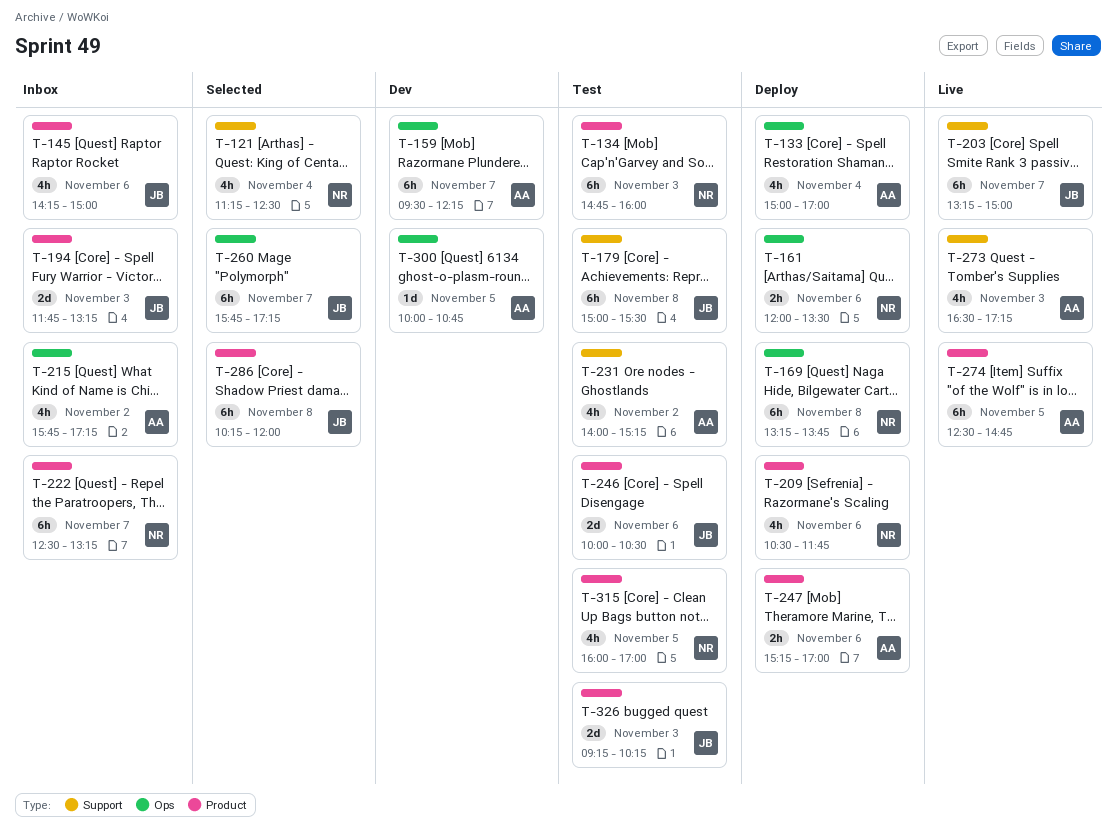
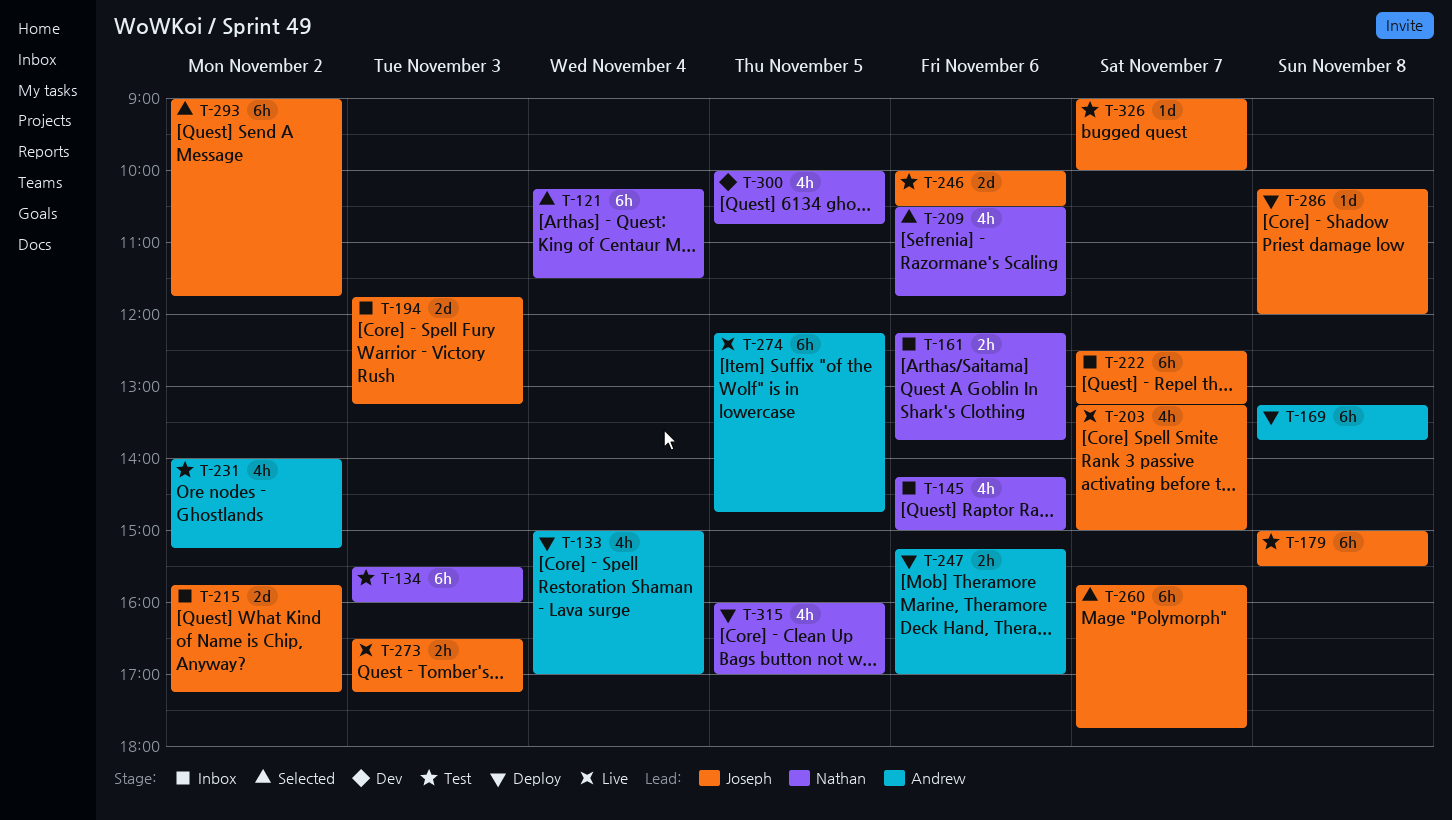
T-121, estimate: 4h -> 6h
T-121, begins: 11:15 -> 10:15
T-121, ends: 12:30 -> 11:30
T-134, begins: 14:45 -> 15:30
T-145, owner: Joseph -> Nathan
T-159: present -> none
T-161, status: Deploy -> Inbox
T-161, begins: 12:00 -> 12:15
T-161, ends: 13:30 -> 13:45
T-169, owner: Nathan -> Andrew
T-203, estimate: 6h -> 4h
T-209, status: Deploy -> Selected
T-215, owner: Andrew -> Joseph
T-215, estimate: 4h -> 2d
T-222, owner: Nathan -> Joseph
T-260, ends: 17:15 -> 17:45
T-273, owner: Andrew -> Joseph
T-273, estimate: 4h -> 2h
T-274, begins: 12:30 -> 12:15
T-286, status: Selected -> Deploy
T-286, estimate: 6h -> 1d
T-293: none -> present
T-300, owner: Andrew -> Nathan
T-300, estimate: 1d -> 4h
T-315, status: Test -> Deploy
T-326, estimate: 2d -> 1d
T-326, day: Nov 3 -> Nov 7
T-326, begins: 09:15 -> 09:00
T-326, ends: 10:15 -> 10:00

